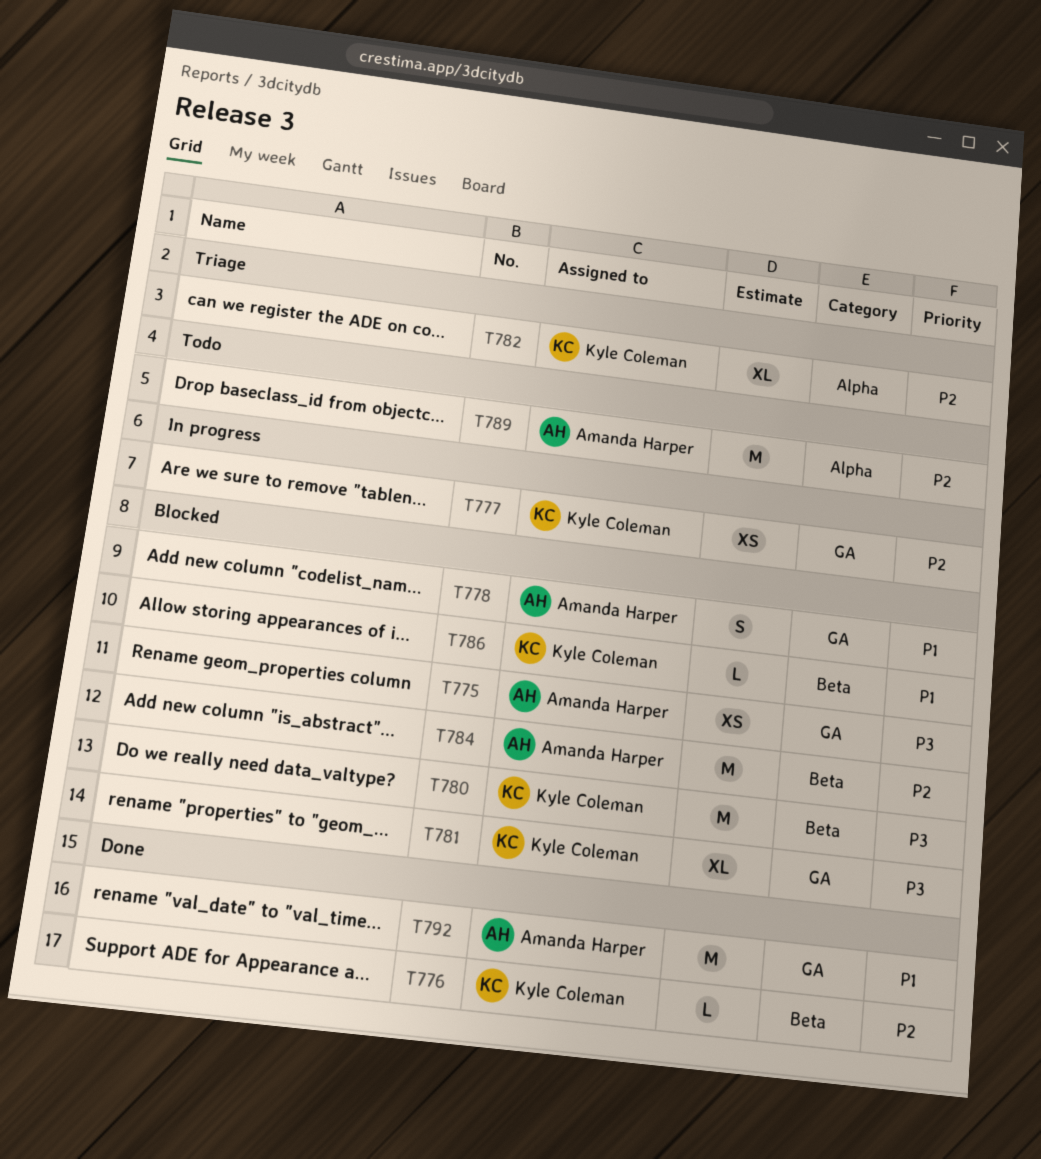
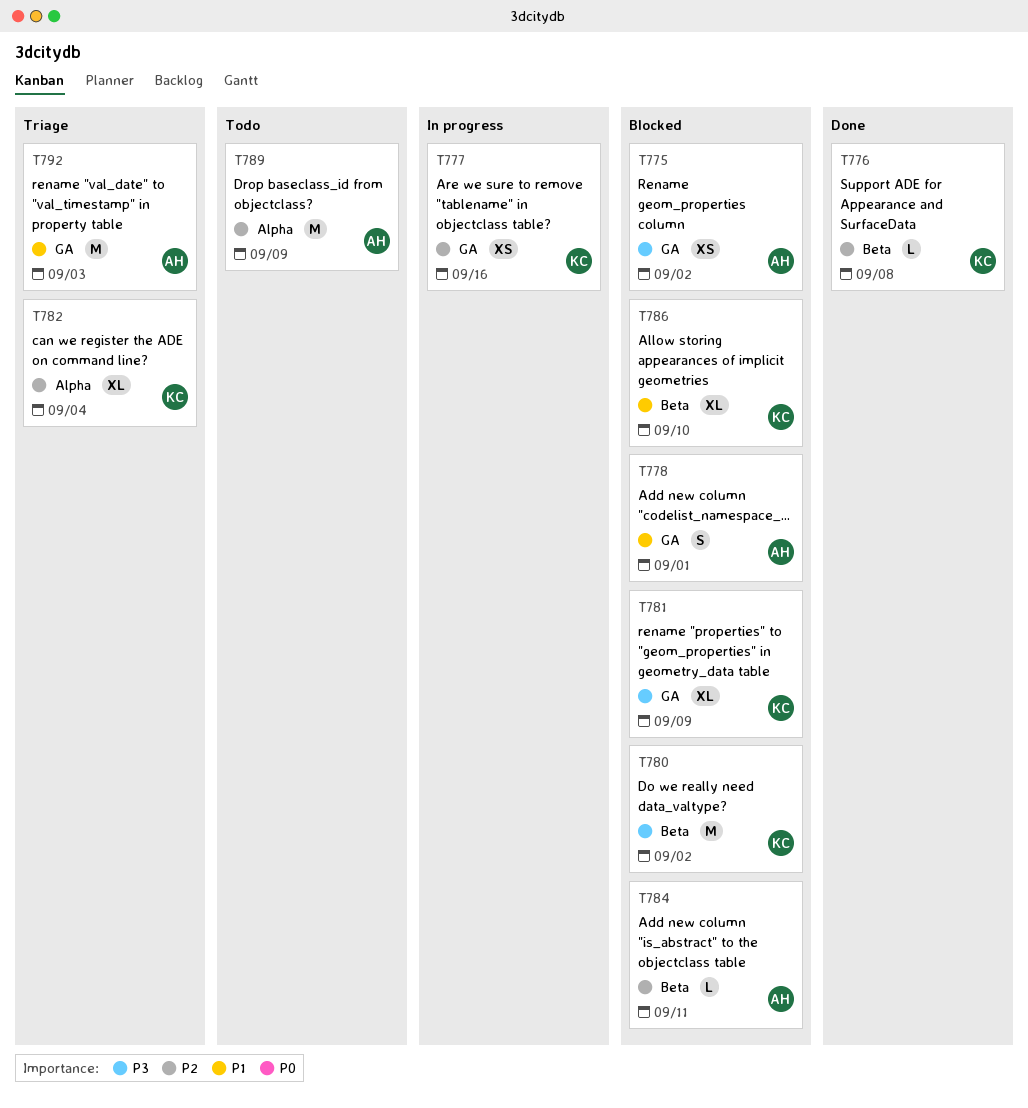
T784, estimate: M -> L
T786, estimate: L -> XL
T792, status: Done -> Triage

